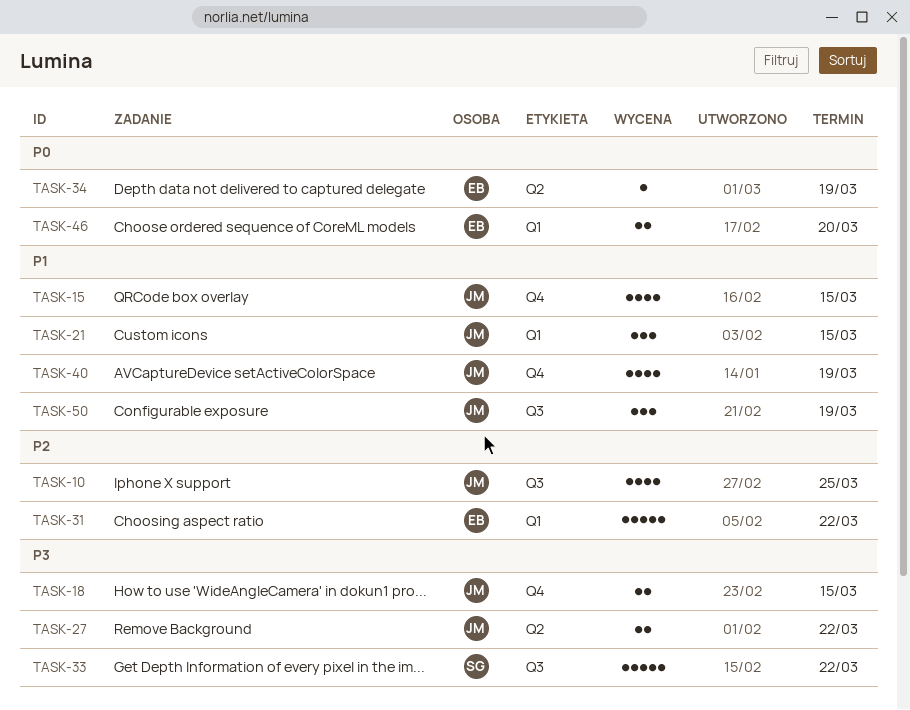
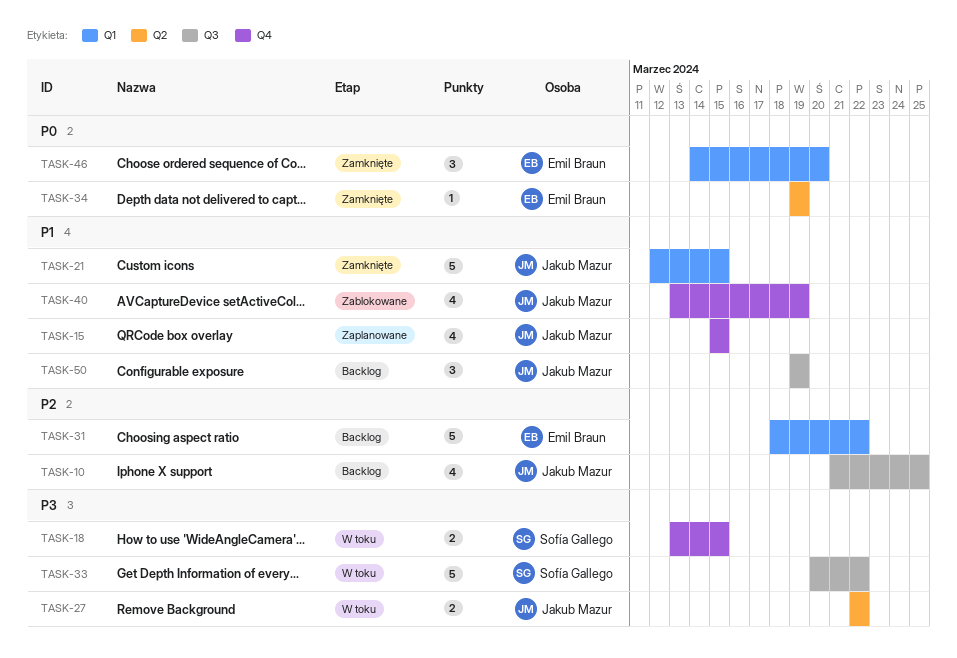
TASK-18, owner: Jakub Mazur -> Sofía Gallego
TASK-21, estimate: 3 -> 5
TASK-46, estimate: 2 -> 3

